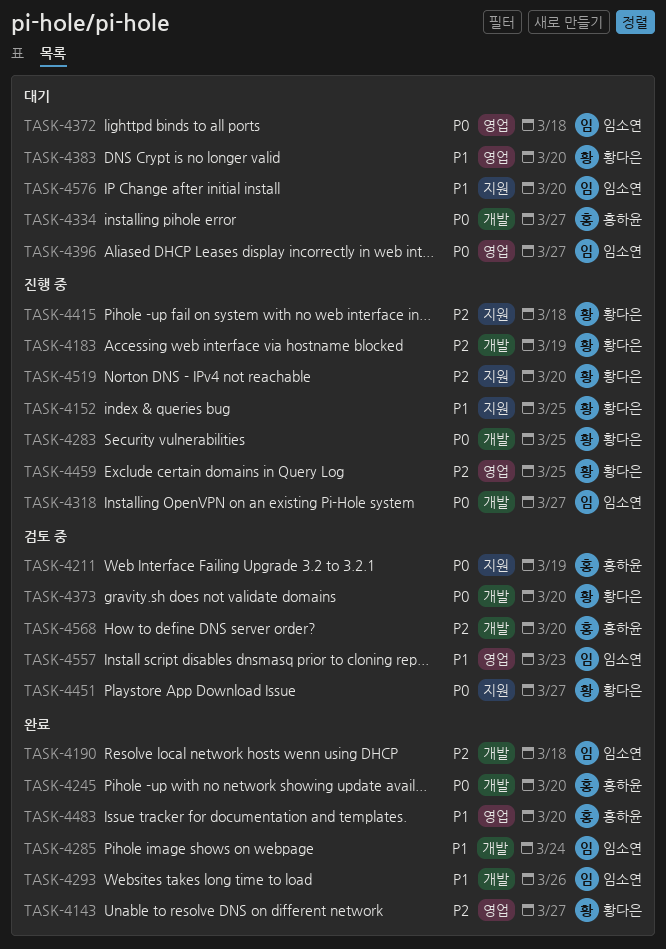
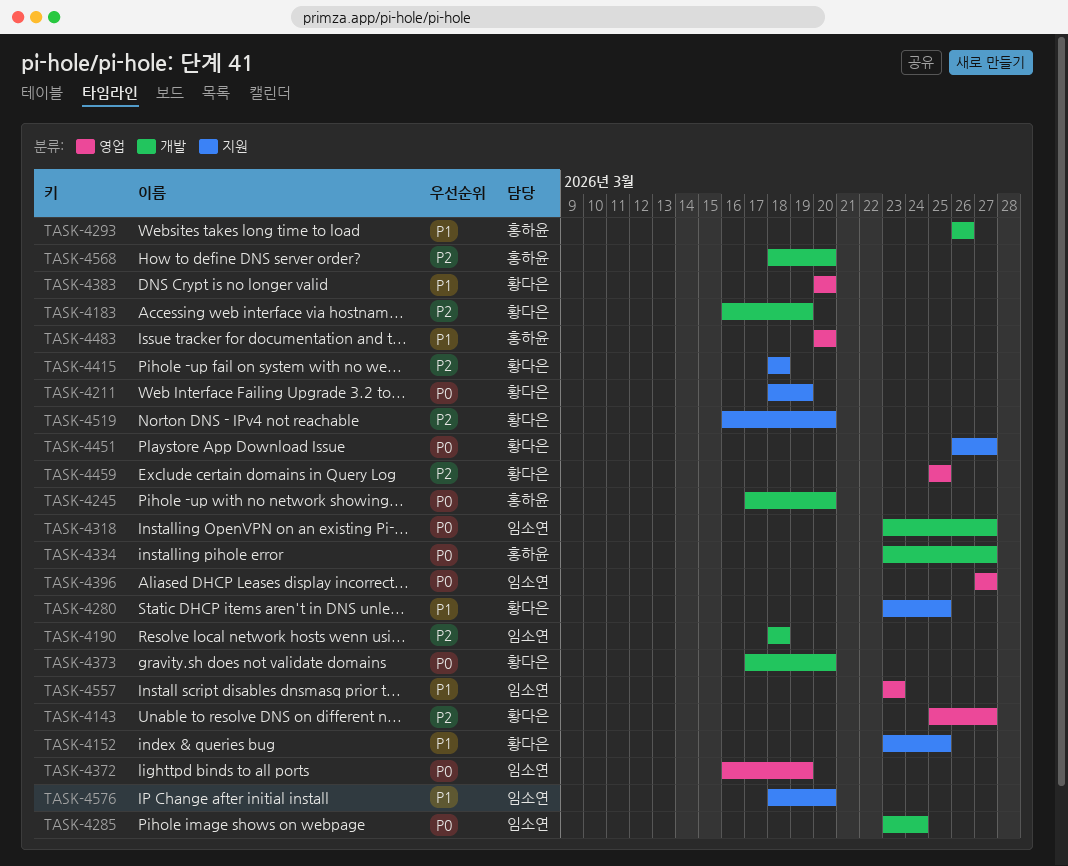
TASK-4211, owner: 홍하윤 -> 황다은
TASK-4280: none -> present
TASK-4283: present -> none
TASK-4285, priority: P1 -> P0
TASK-4293, owner: 임소연 -> 홍하윤
TASK-4372, due: Mar 18 -> Mar 19

